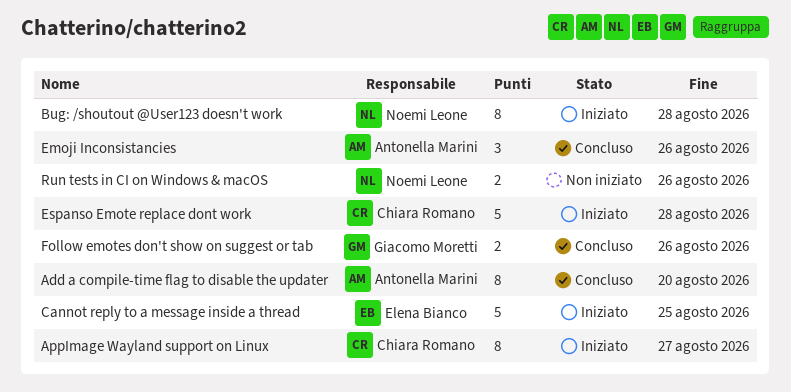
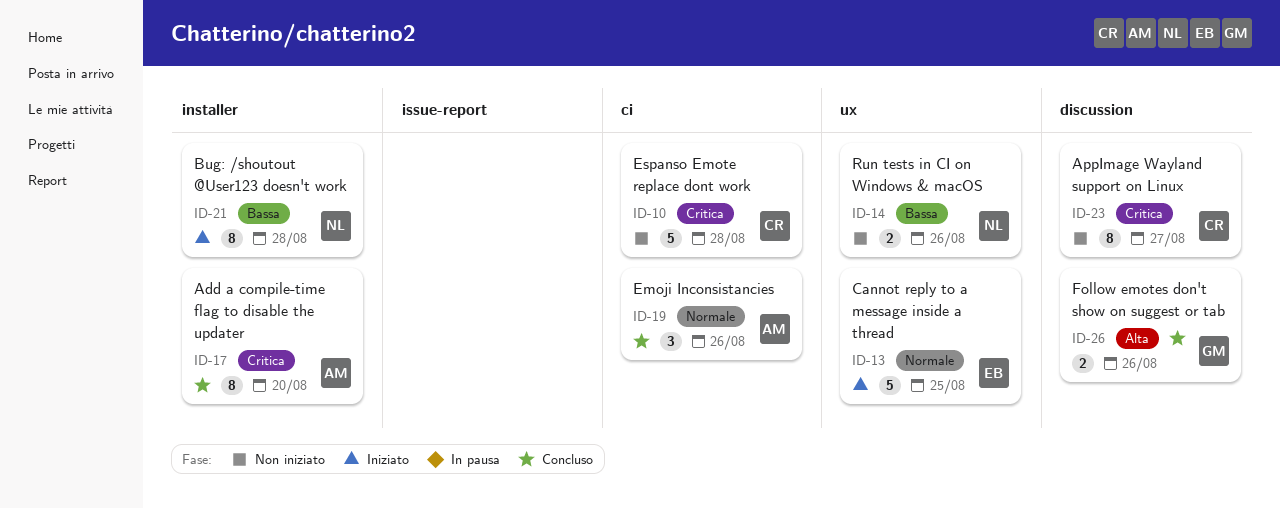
AppImage Wayland support on Linux, status: Iniziato -> Non iniziato
Espanso Emote replace dont work, status: Iniziato -> Non iniziato

